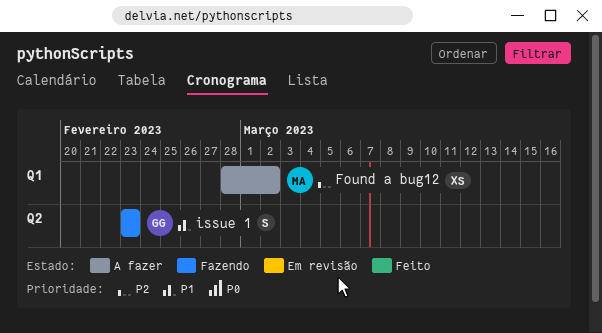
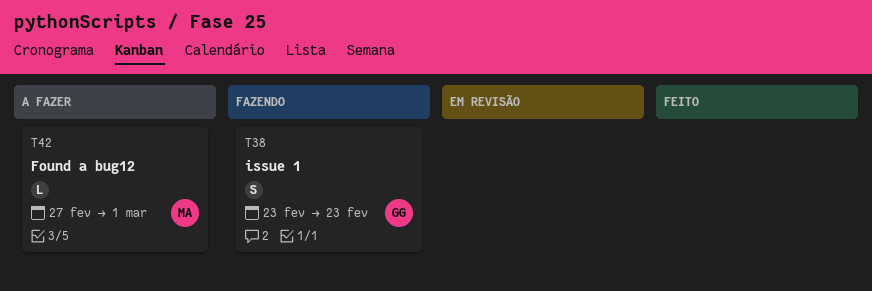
Found a bug12, estimate: XS -> L
Found a bug12, start: Feb 28 -> Feb 27
Found a bug12, due: Mar 2 -> Mar 1

